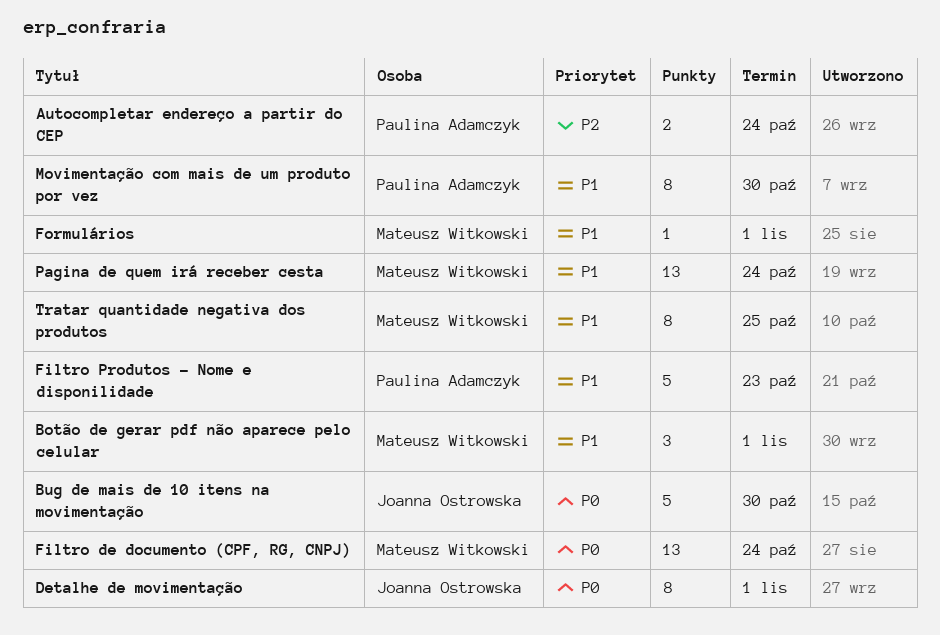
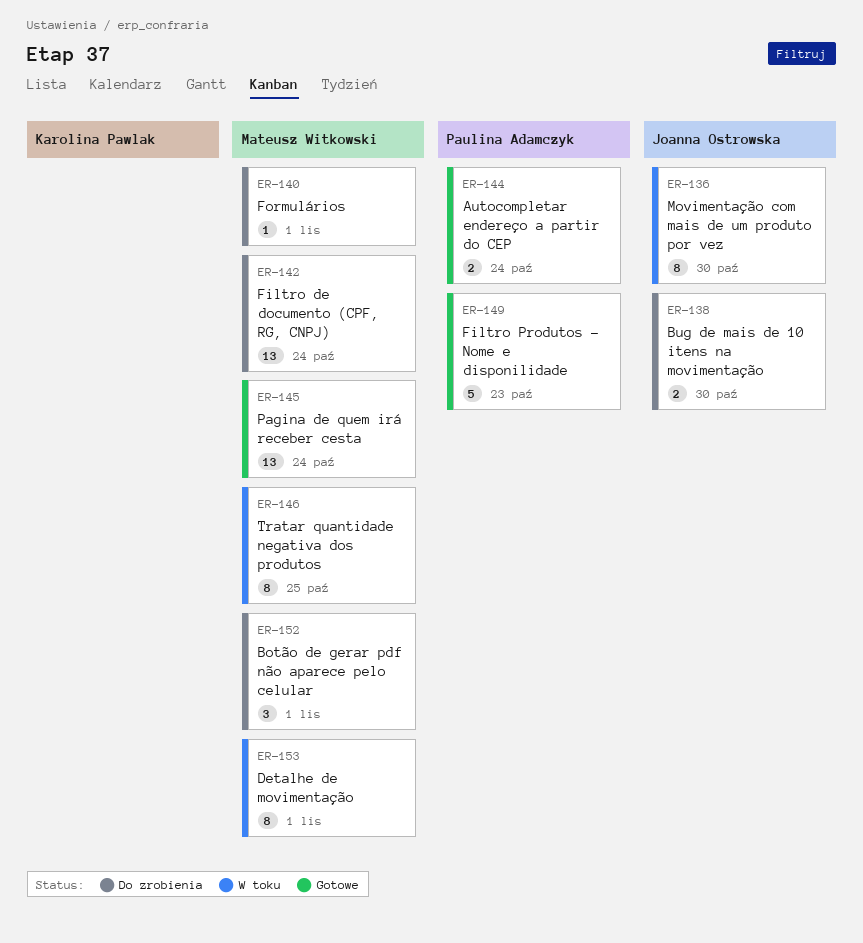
Bug de mais de 10 itens na movimentação, estimate: 5 -> 2
Detalhe de movimentação, owner: Joanna Ostrowska -> Mateusz Witkowski
Movimentação com mais de um produto por vez, owner: Paulina Adamczyk -> Joanna Ostrowska

